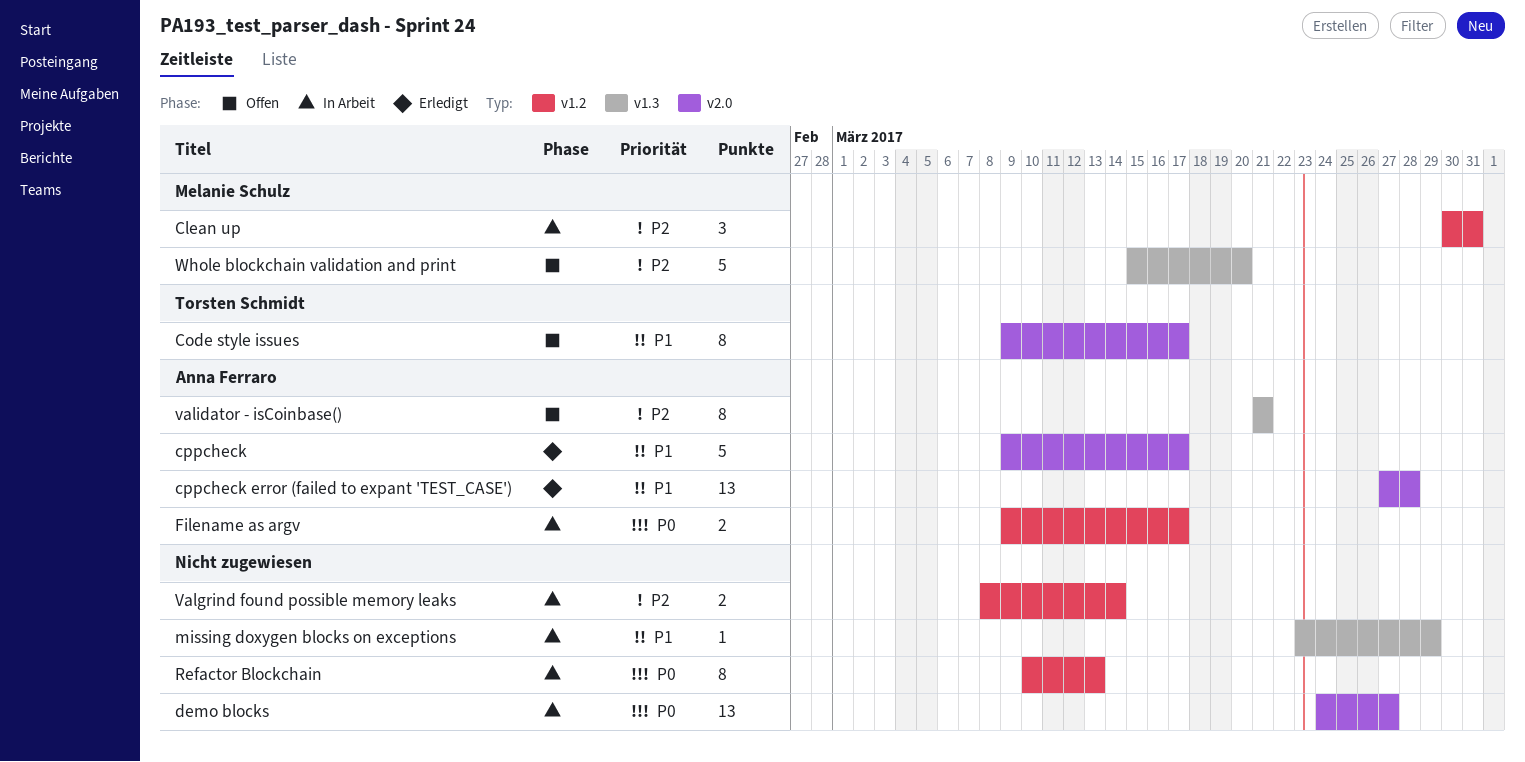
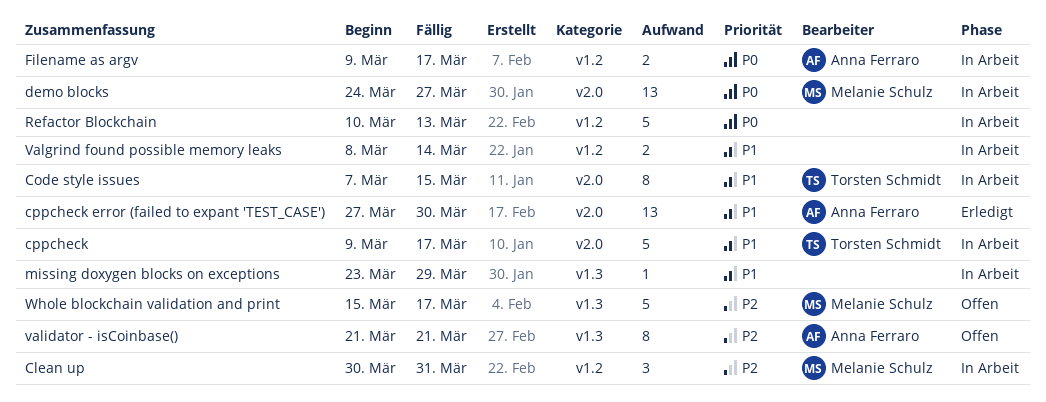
Code style issues, status: Offen -> In Arbeit
Code style issues, start: Mar 9 -> Mar 7
Code style issues, due: Mar 17 -> Mar 15
cppcheck, status: Erledigt -> In Arbeit
cppcheck, owner: Anna Ferraro -> Torsten Schmidt
cppcheck error (failed to expant 'TEST_CASE'), due: Mar 28 -> Mar 30
demo blocks, owner: none -> Melanie Schulz
Refactor Blockchain, estimate: 8 -> 5
Valgrind found possible memory leaks, priority: P2 -> P1
Whole blockchain validation and print, due: Mar 20 -> Mar 17

